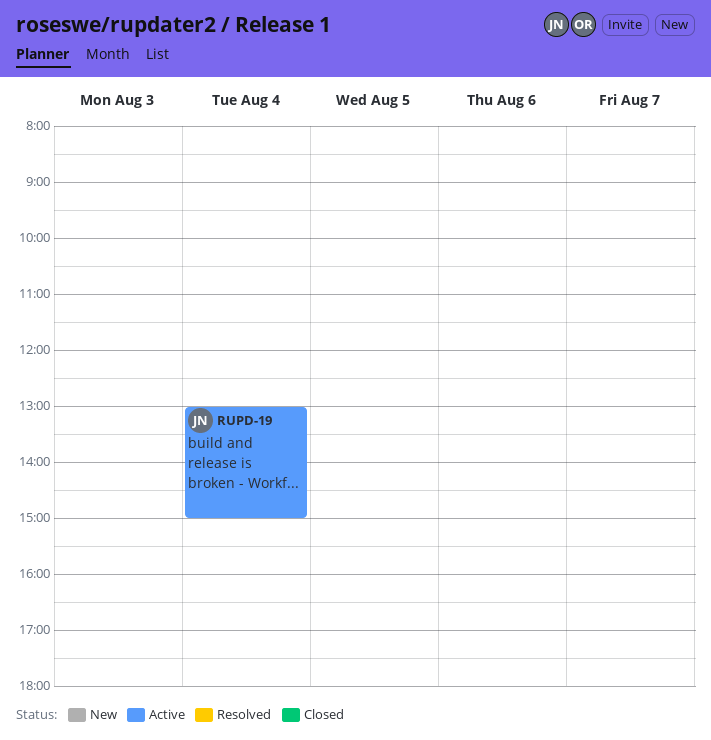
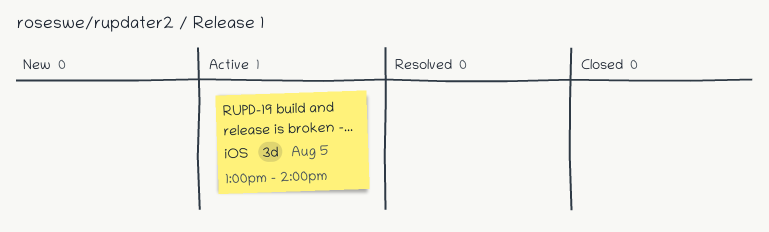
RUPD-19, day: Aug 4 -> Aug 5
RUPD-19, ends: 15:00 -> 14:00

